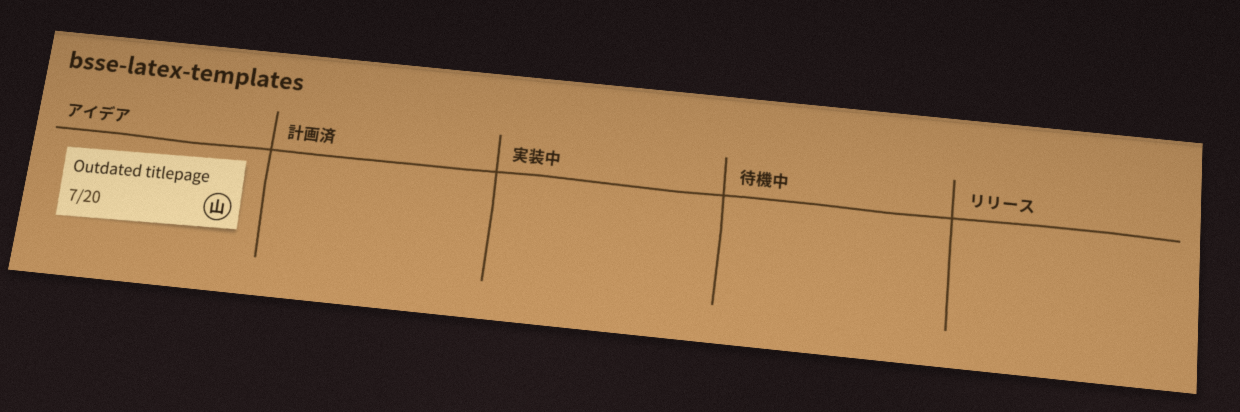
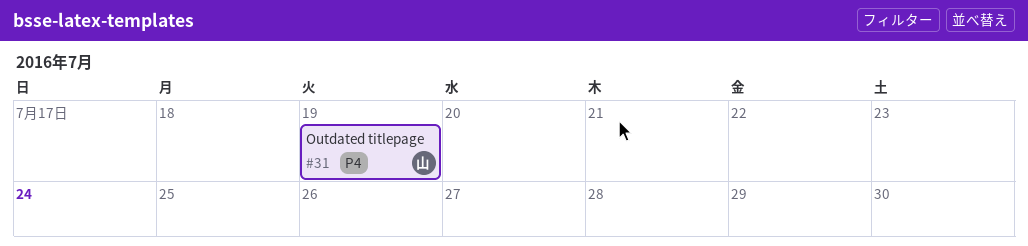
Outdated titlepage, due: Jul 20 -> Jul 19

